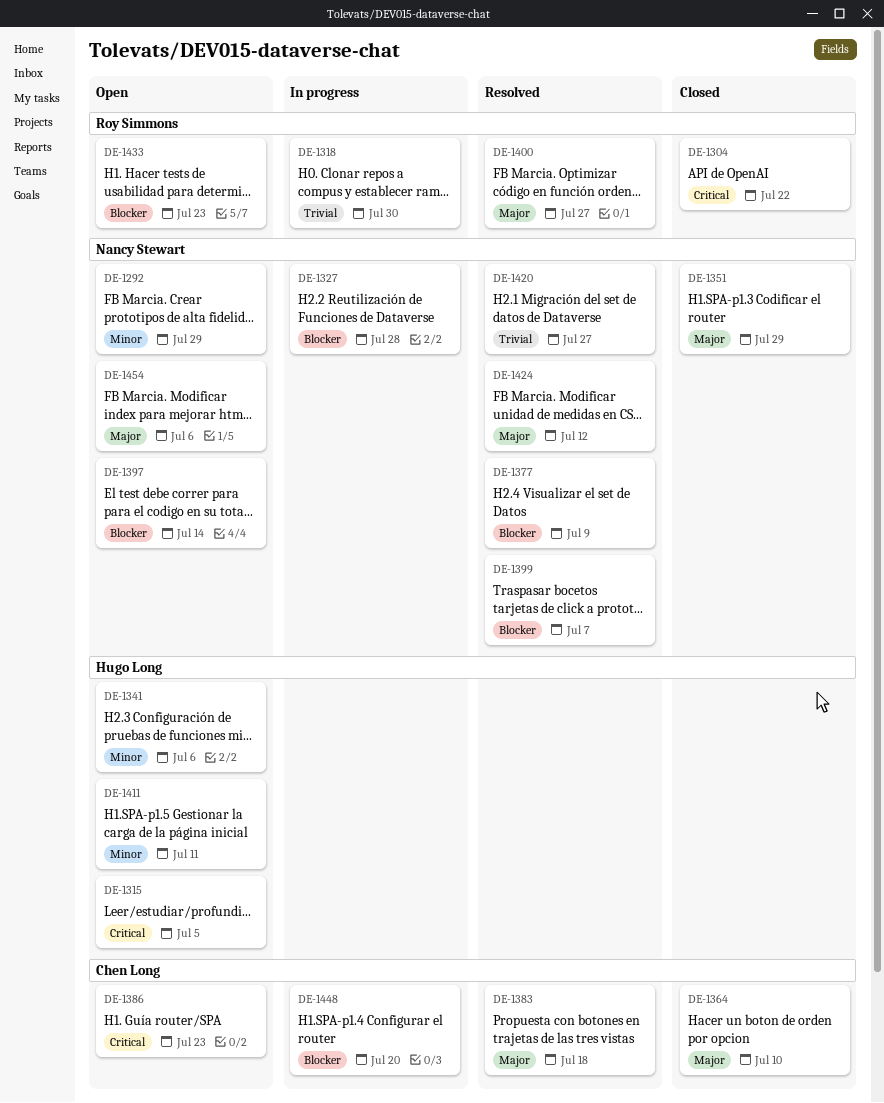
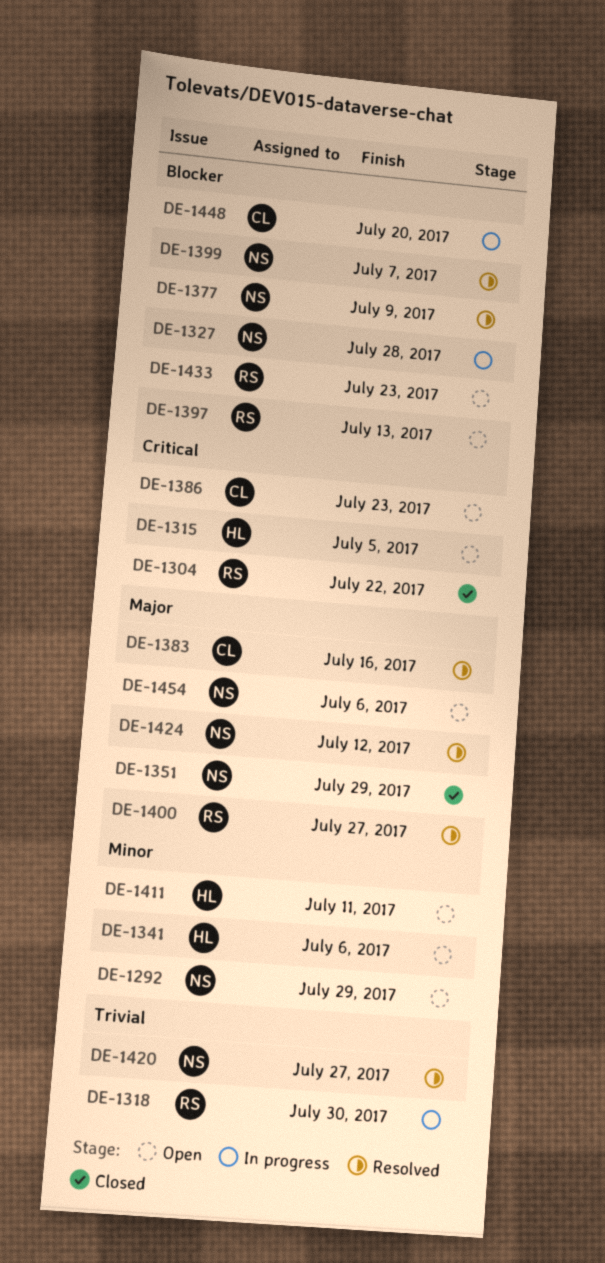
DE-1364: present -> none
DE-1383, due: Jul 18 -> Jul 16
DE-1397, owner: Nancy Stewart -> Roy Simmons
DE-1397, due: Jul 14 -> Jul 13

